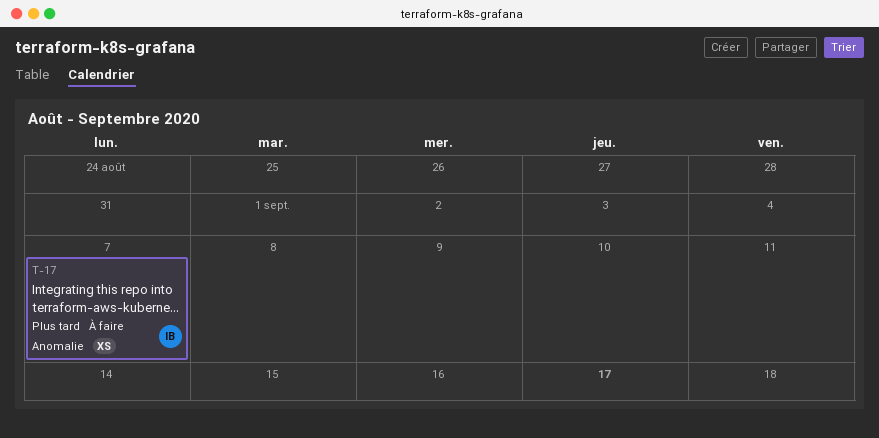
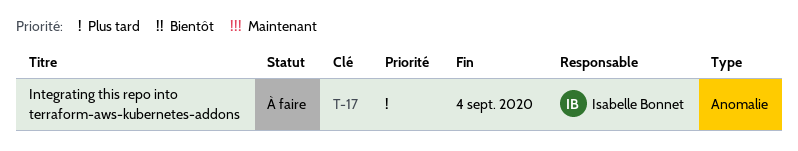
T-17, due: Sep 7 -> Sep 4

